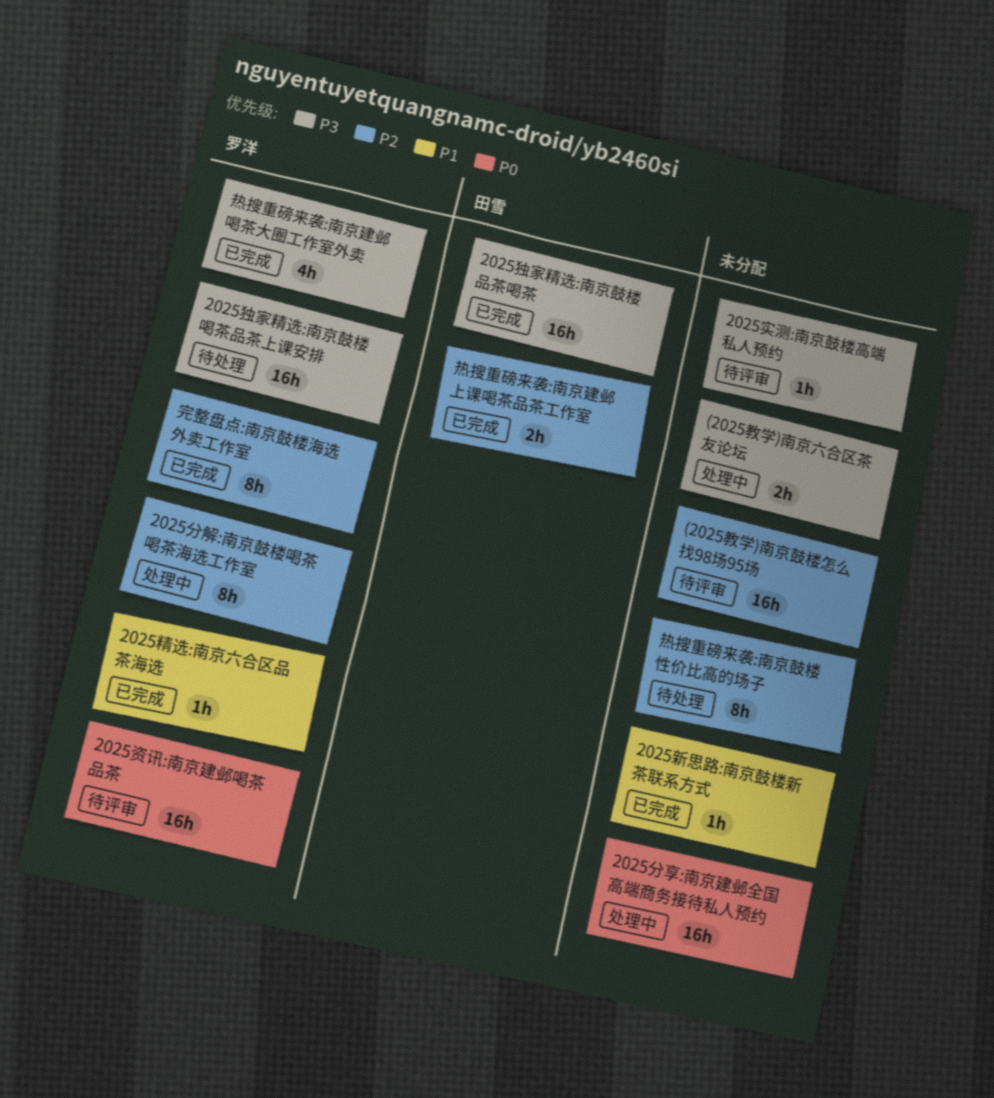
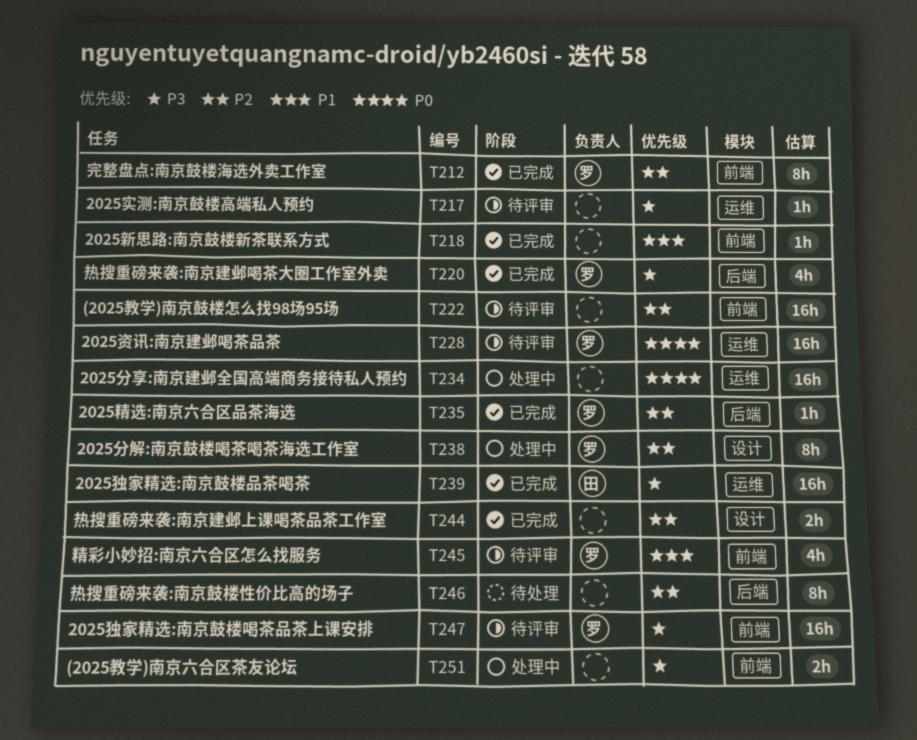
2025独家精选:南京鼓楼喝茶品茶上课安排, status: 待处理 -> 待评审
2025精选:南京六合区品茶海选, priority: P1 -> P2
热搜重磅来袭:南京建邺上课喝茶品茶工作室, owner: 田雪 -> none
精彩小妙招:南京六合区怎么找服务: none -> present

